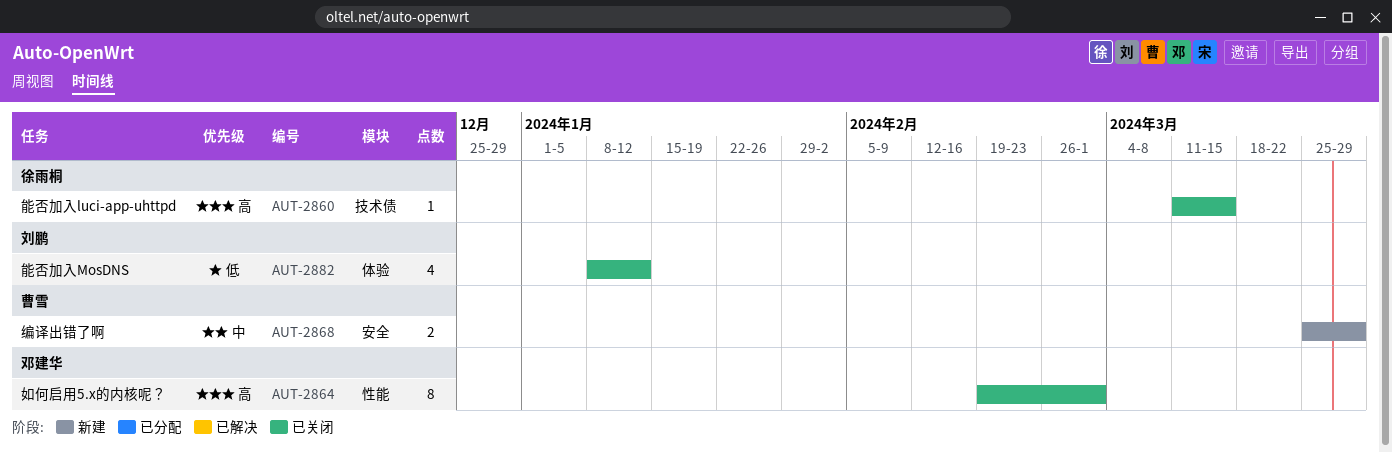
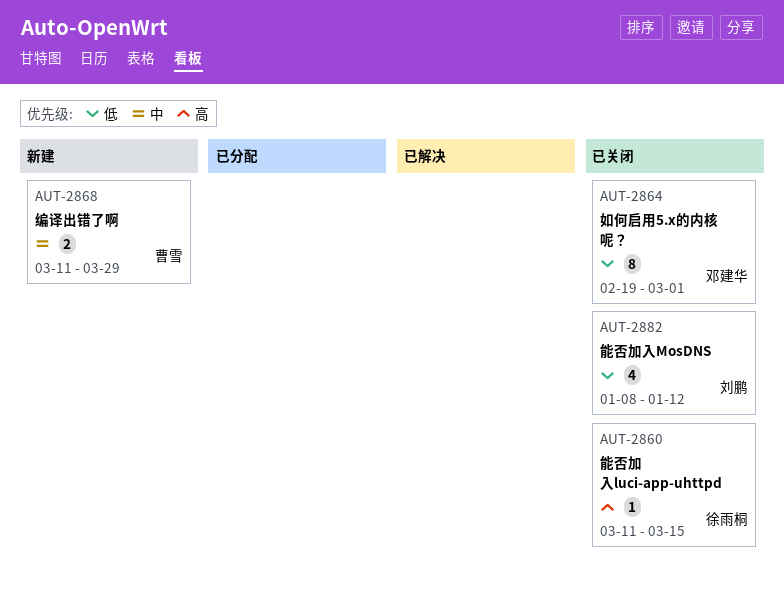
AUT-2864, priority: 高 -> 低
AUT-2868, start: Mar 25 -> Mar 11

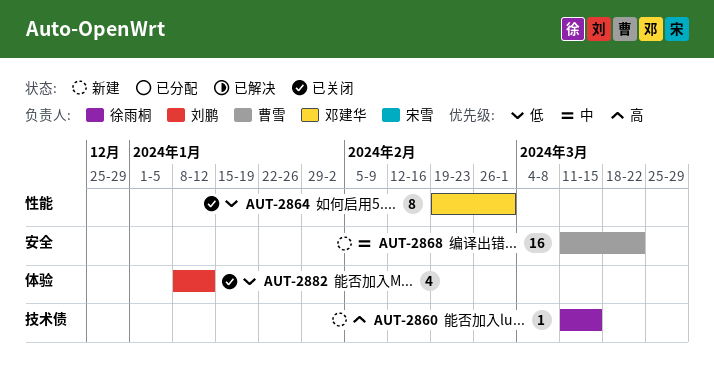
AUT-2860, status: 已关闭 -> 新建
AUT-2868, estimate: 2 -> 16
AUT-2868, due: Mar 29 -> Mar 22

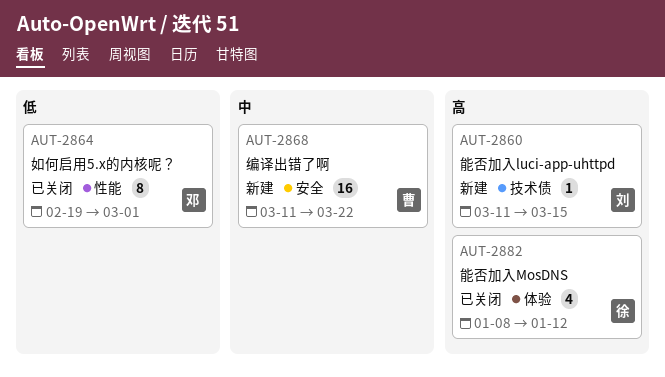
AUT-2860, owner: 徐雨桐 -> 刘鹏
AUT-2882, owner: 刘鹏 -> 徐雨桐
AUT-2882, priority: 低 -> 高

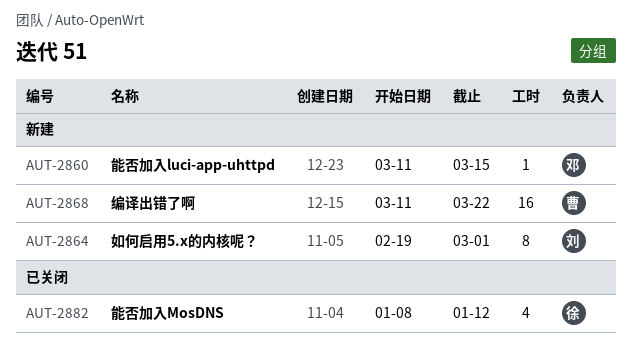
AUT-2860, owner: 刘 -> 邓
AUT-2864, status: 已关闭 -> 新建
AUT-2864, owner: 邓 -> 刘

